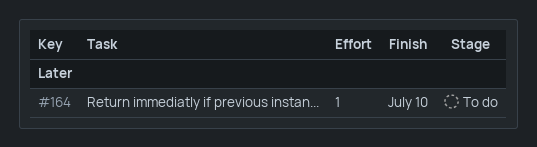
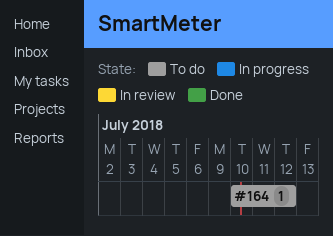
#164, due: Jul 10 -> Jul 12

